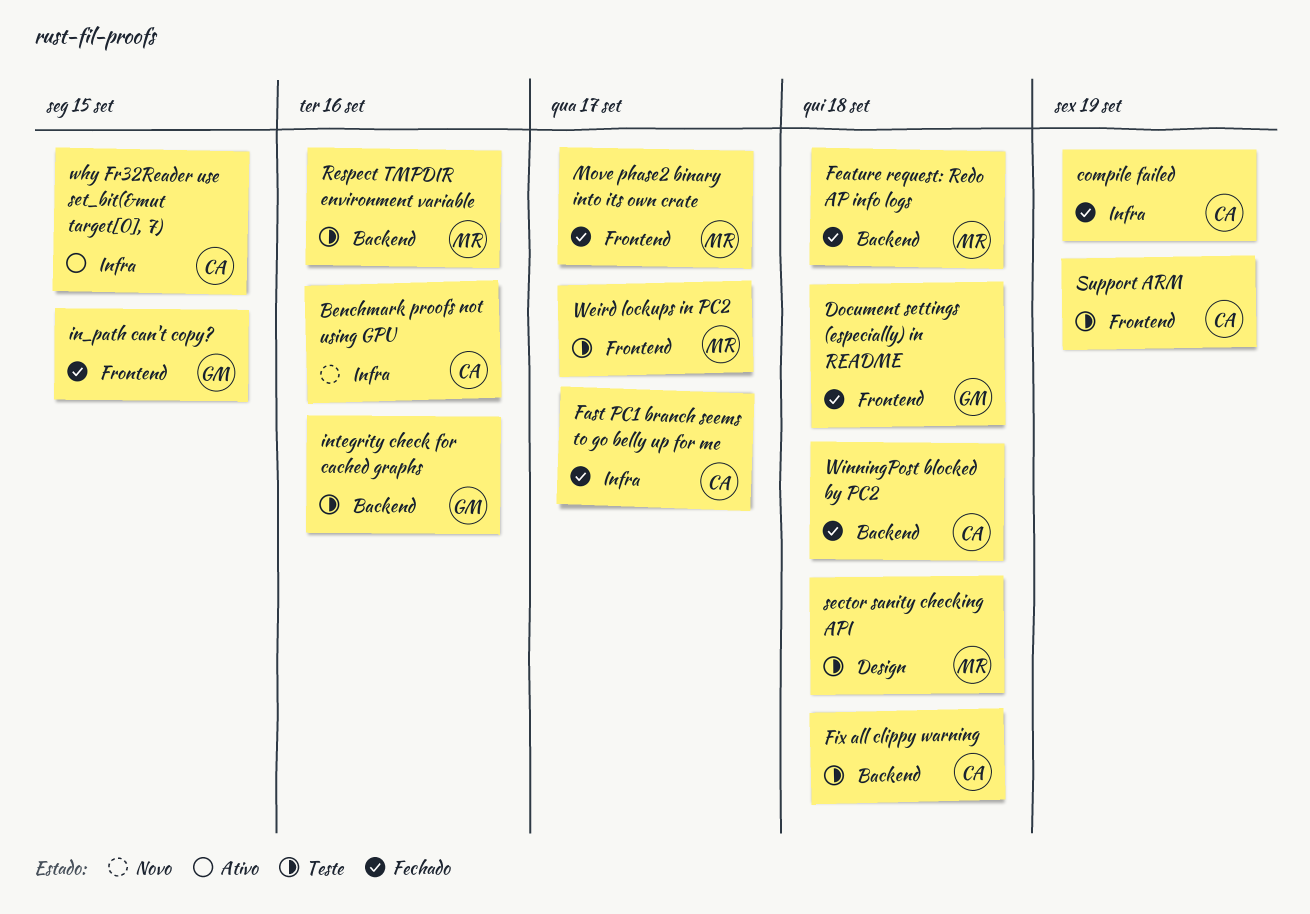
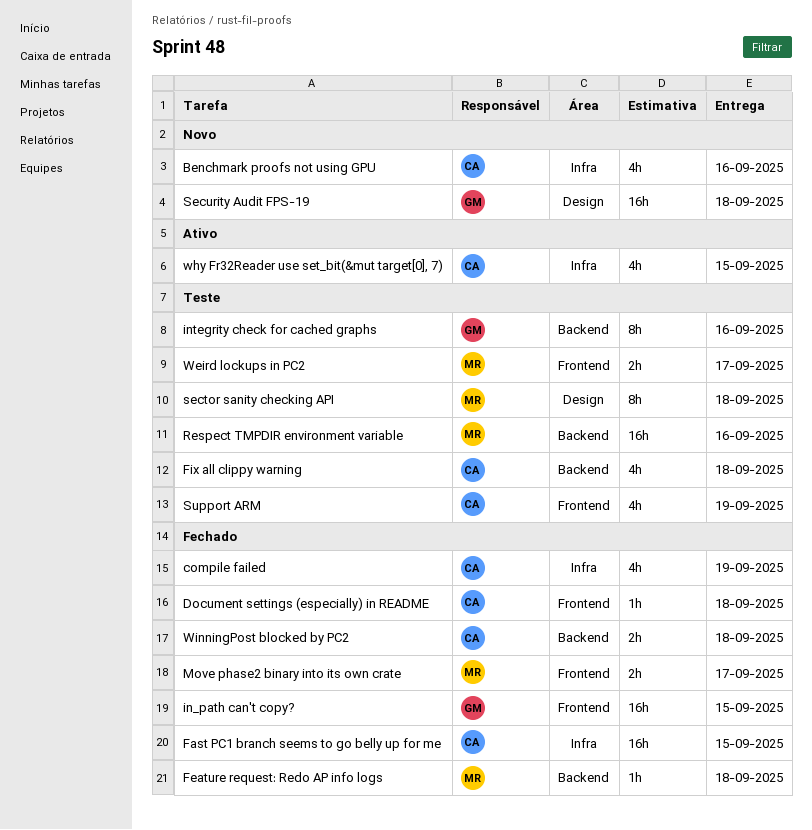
Document settings (especially) in README, owner: GM -> CA
Fast PC1 branch seems to go belly up for me, due: Sep 17 -> Sep 15
Security Audit FPS-19: none -> present

